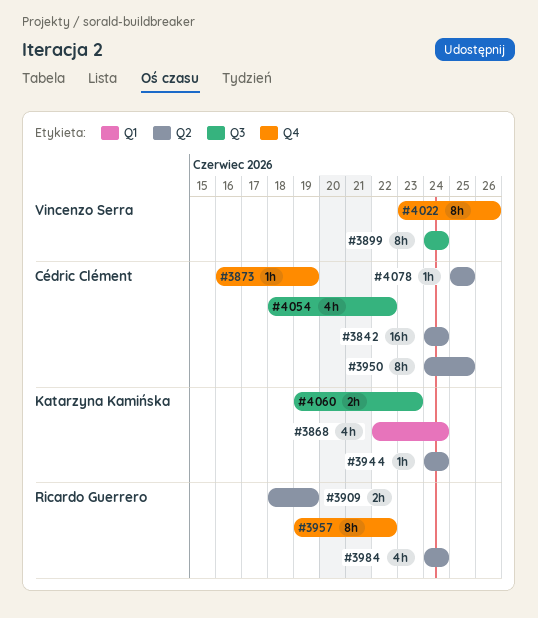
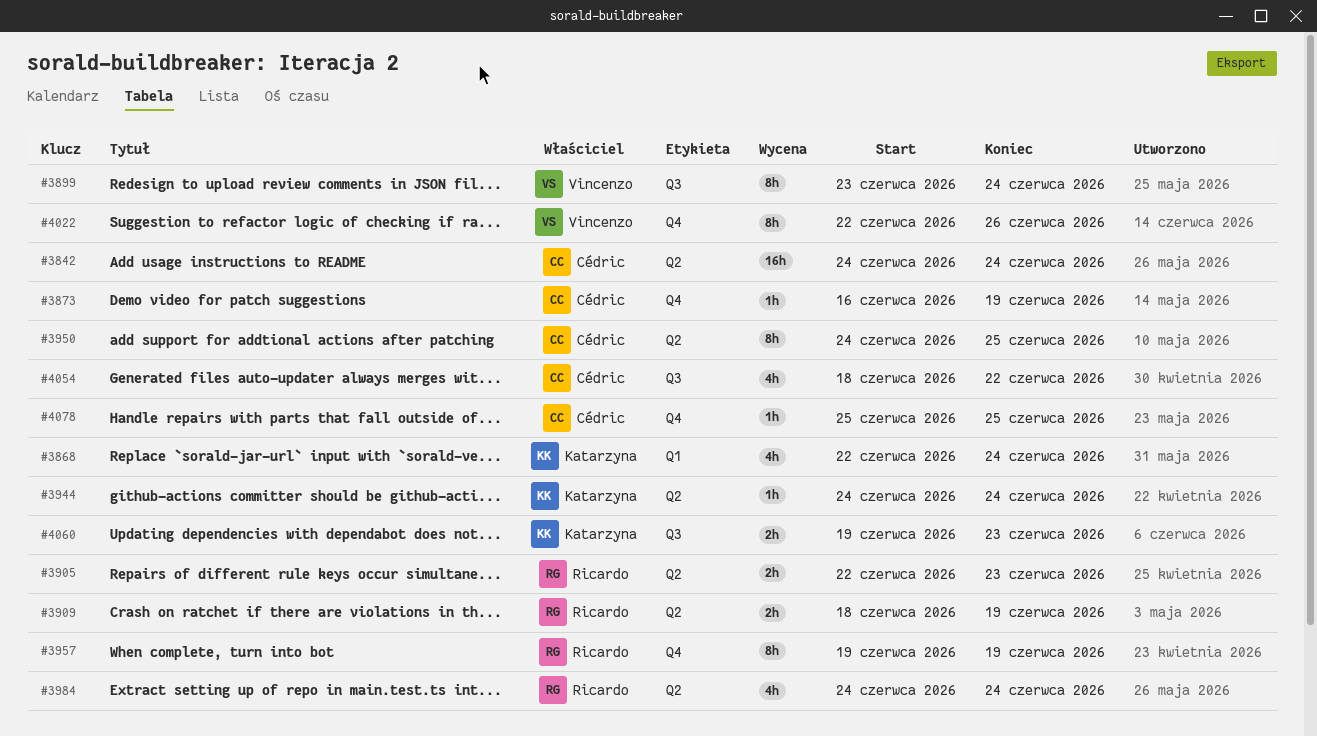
#3899, start: Jun 24 -> Jun 23
#3905: none -> present
#3957, due: Jun 22 -> Jun 19
#4022, start: Jun 23 -> Jun 22
#4078, label: Q2 -> Q4

